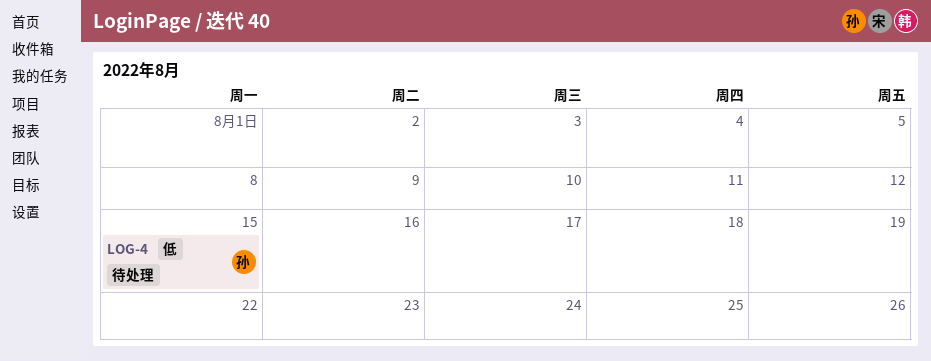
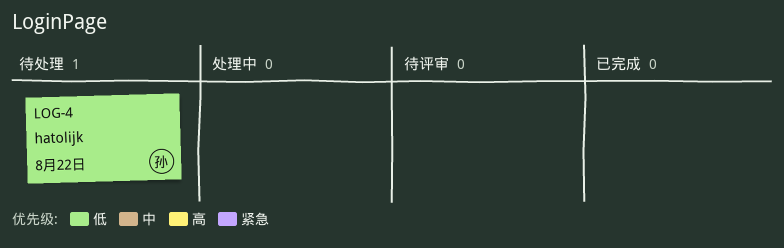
LOG-4, due: Aug 15 -> Aug 22

